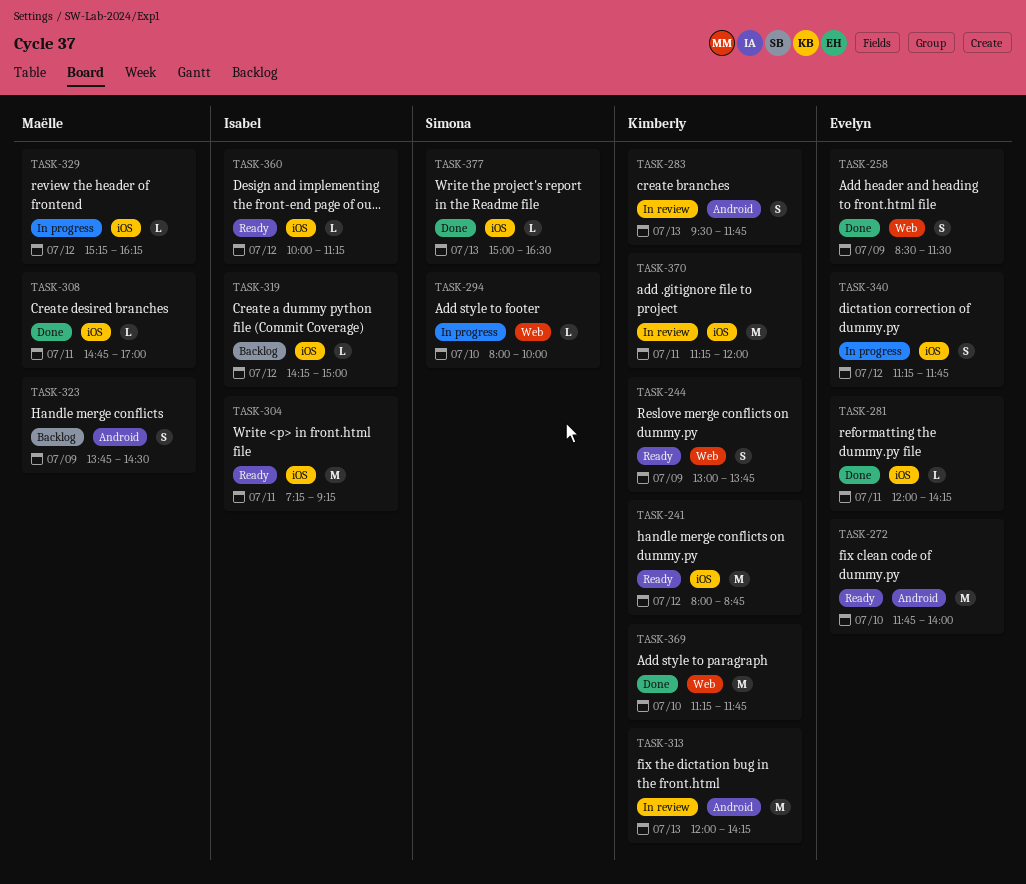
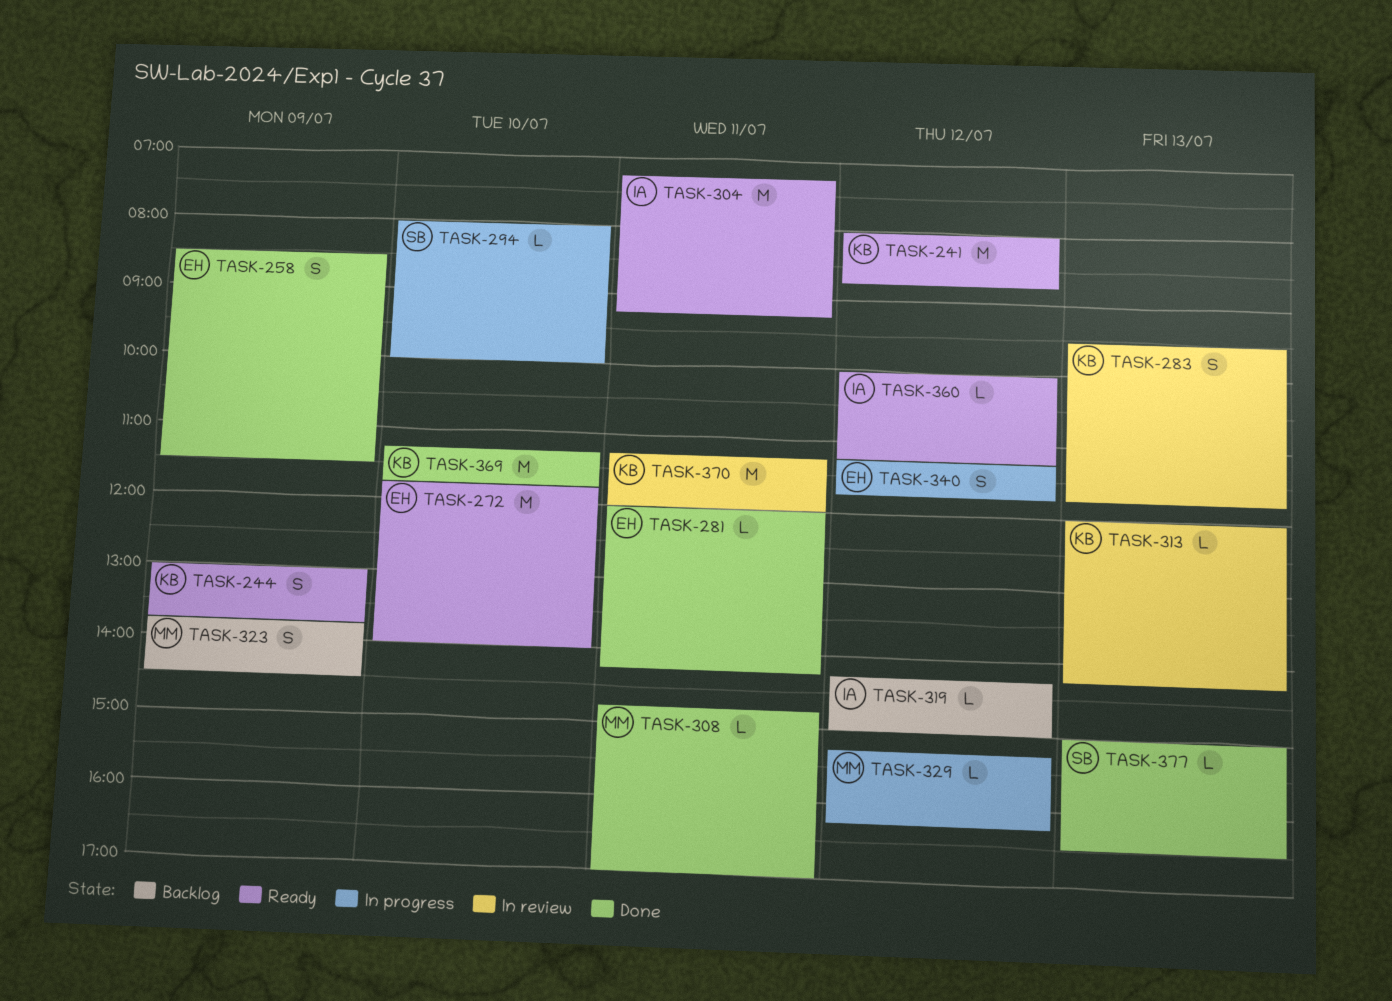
TASK-313, estimate: M -> L

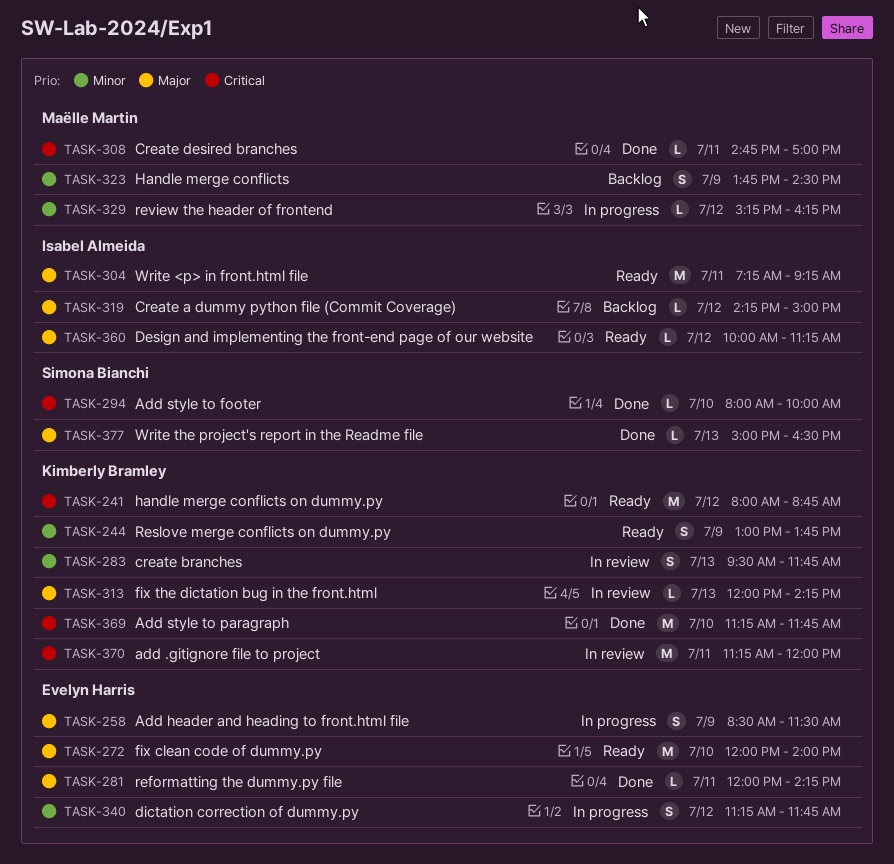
TASK-258, status: Done -> In progress
TASK-272, begins: 11:45 -> 12:00
TASK-294, status: In progress -> Done

